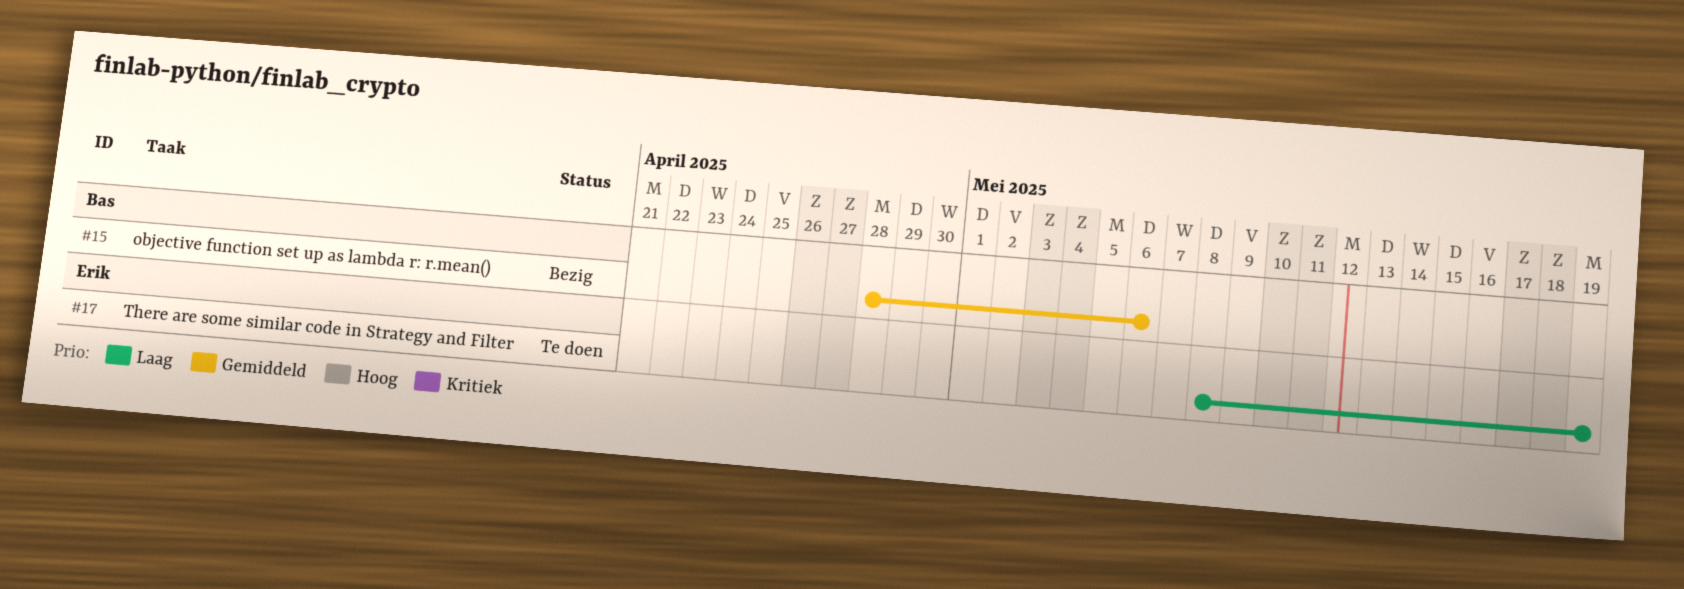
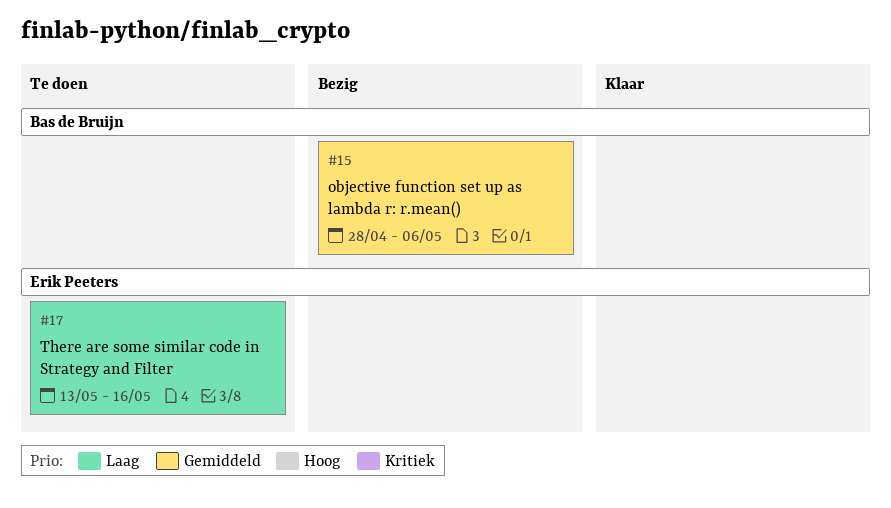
#17, start: May 8 -> May 13
#17, due: May 19 -> May 16

